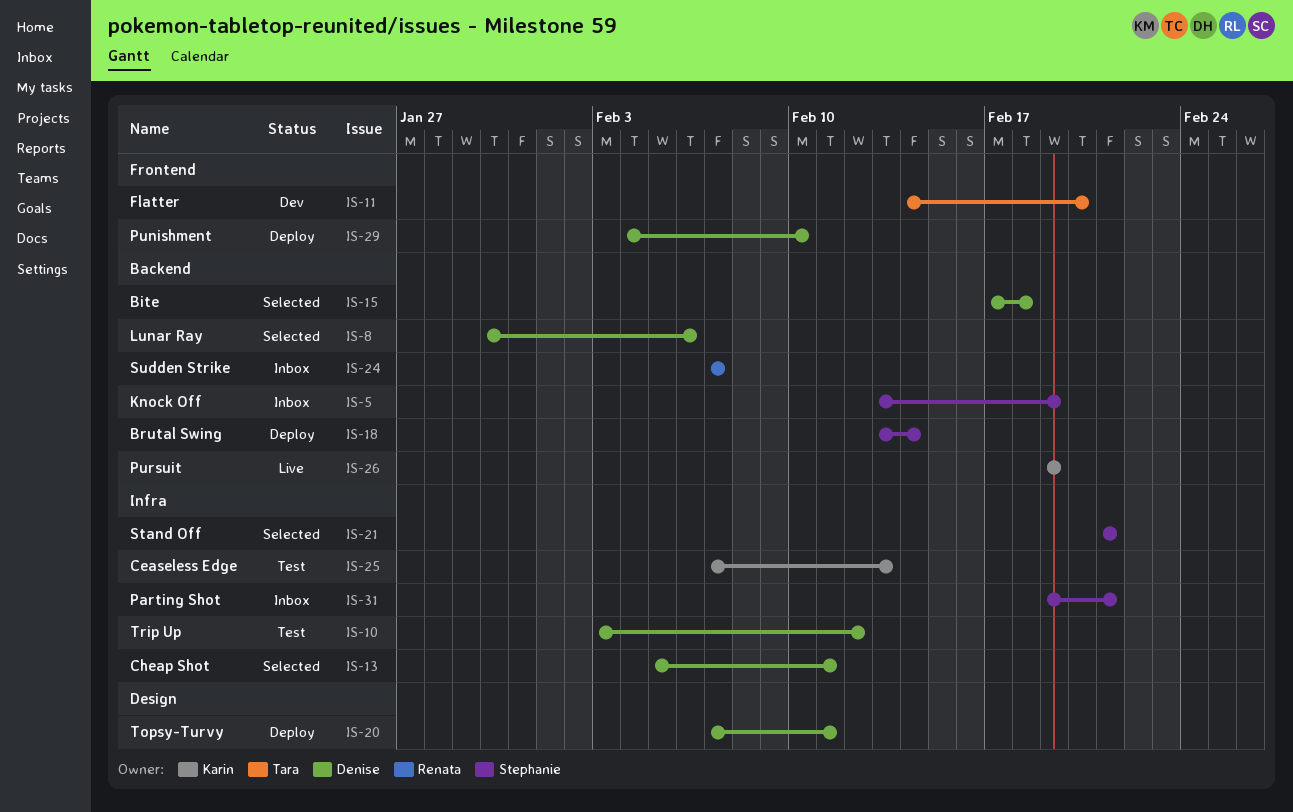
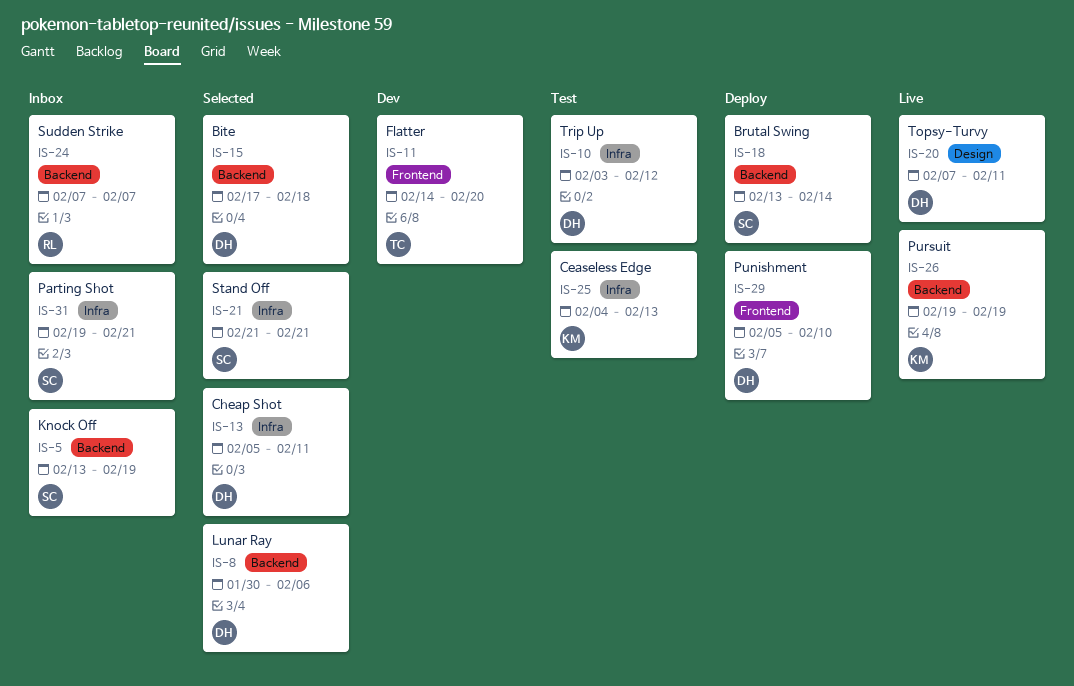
IS-20, status: Deploy -> Live
IS-25, start: Feb 7 -> Feb 4
IS-29, start: Feb 4 -> Feb 5

